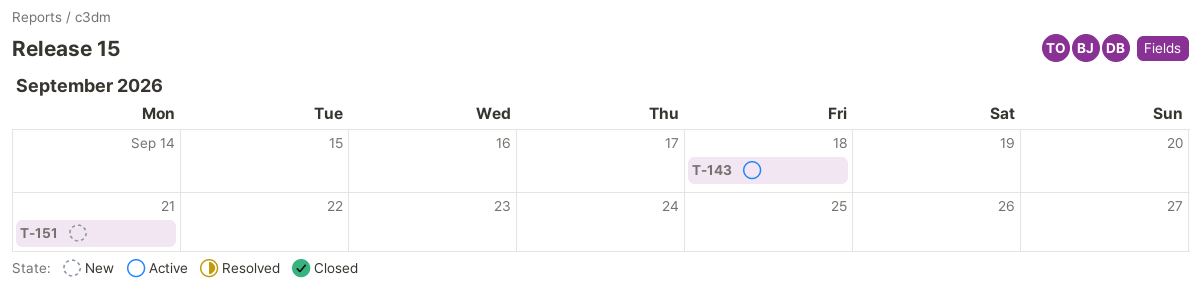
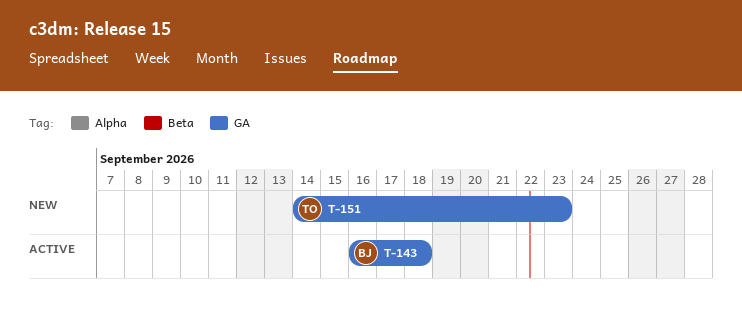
T-151, due: Sep 21 -> Sep 23

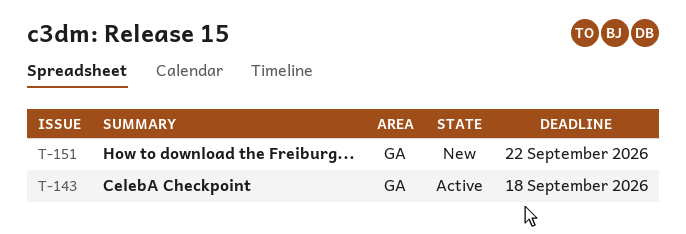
T-151, due: Sep 23 -> Sep 22

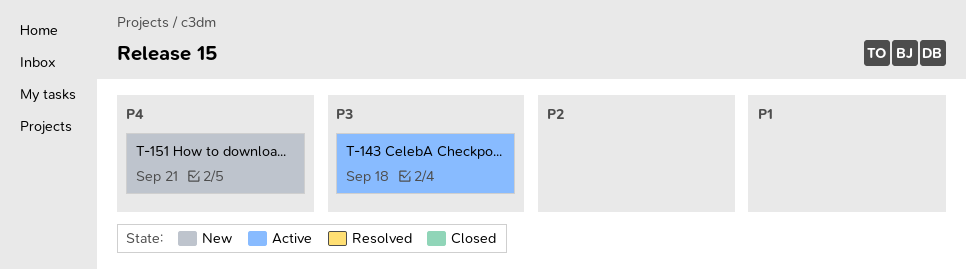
T-151, due: Sep 22 -> Sep 21

